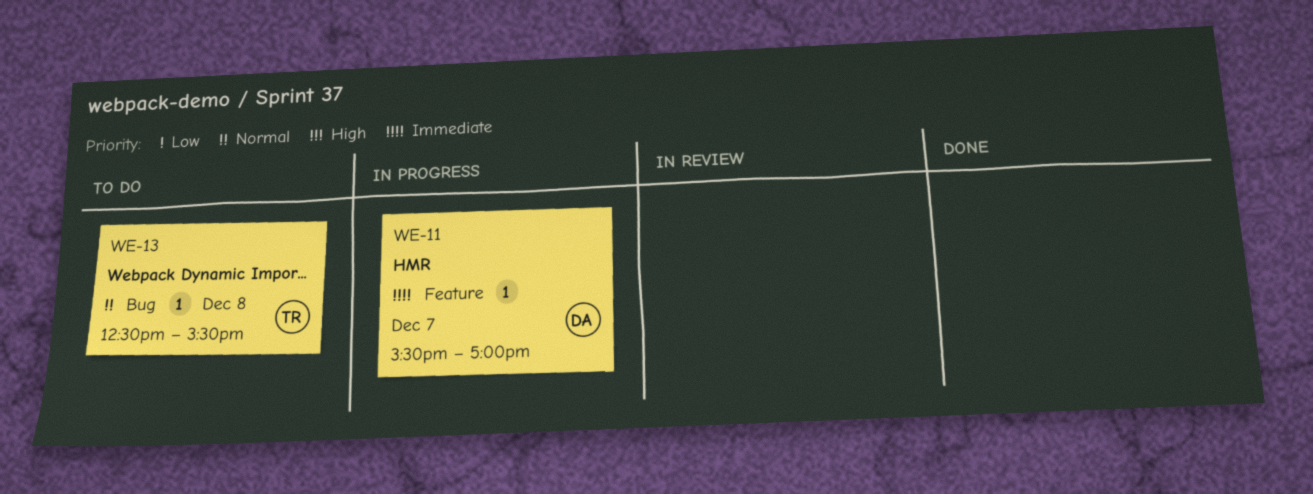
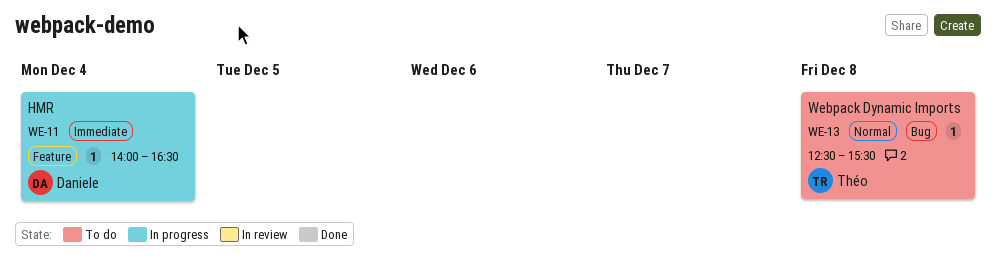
WE-11, day: Dec 7 -> Dec 4
WE-11, begins: 15:30 -> 14:00
WE-11, ends: 17:00 -> 16:30

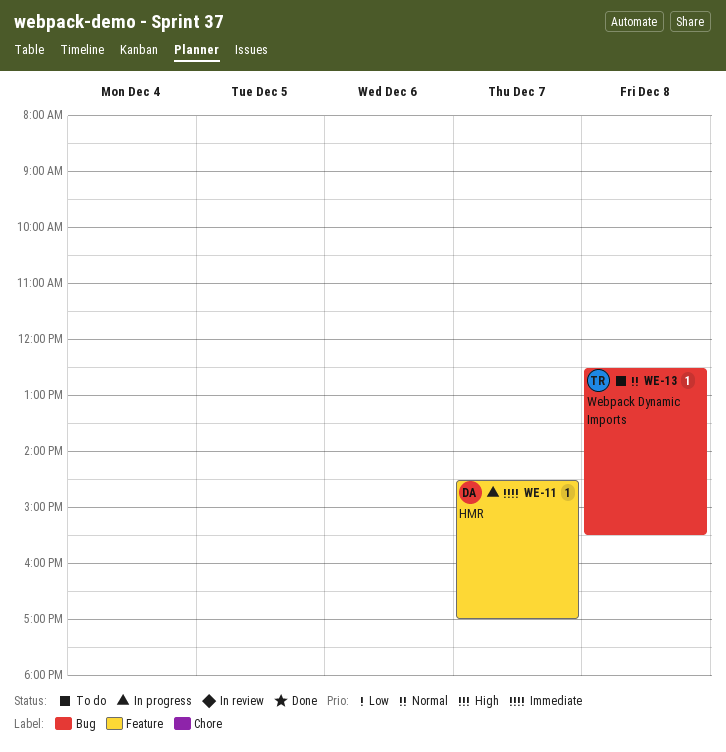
WE-11, day: Dec 4 -> Dec 7
WE-11, begins: 14:00 -> 14:30
WE-11, ends: 16:30 -> 17:00

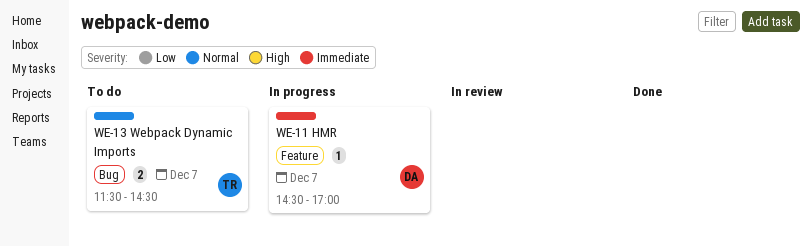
WE-13, estimate: 1 -> 2
WE-13, day: Dec 8 -> Dec 7
WE-13, begins: 12:30 -> 11:30
WE-13, ends: 15:30 -> 14:30

